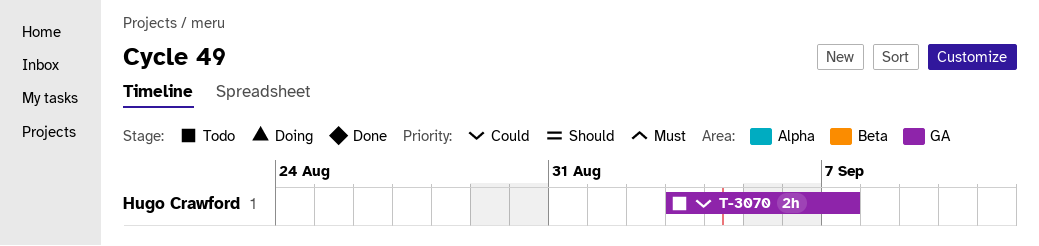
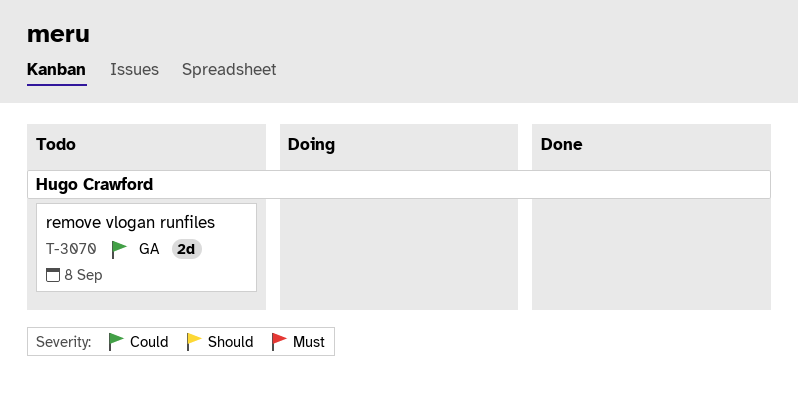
T-3070, estimate: 2h -> 2d
T-3070, due: Sep 7 -> Sep 8

